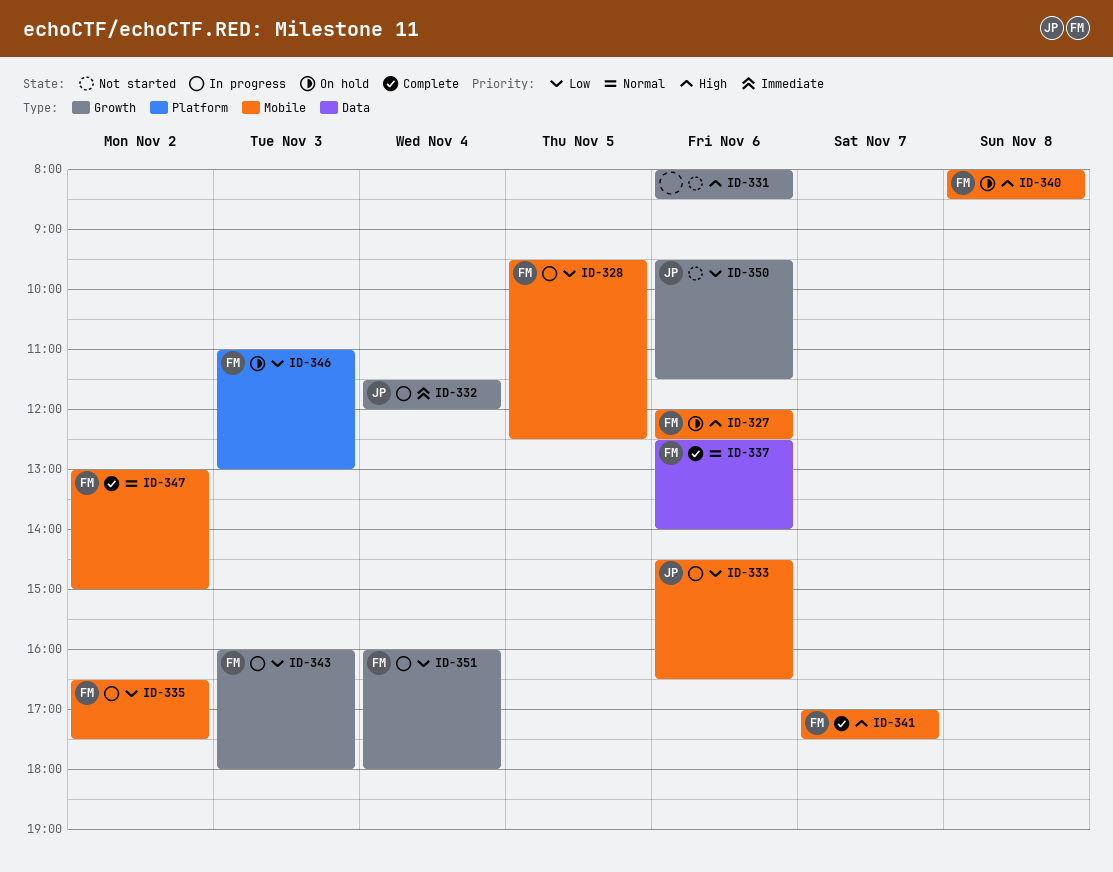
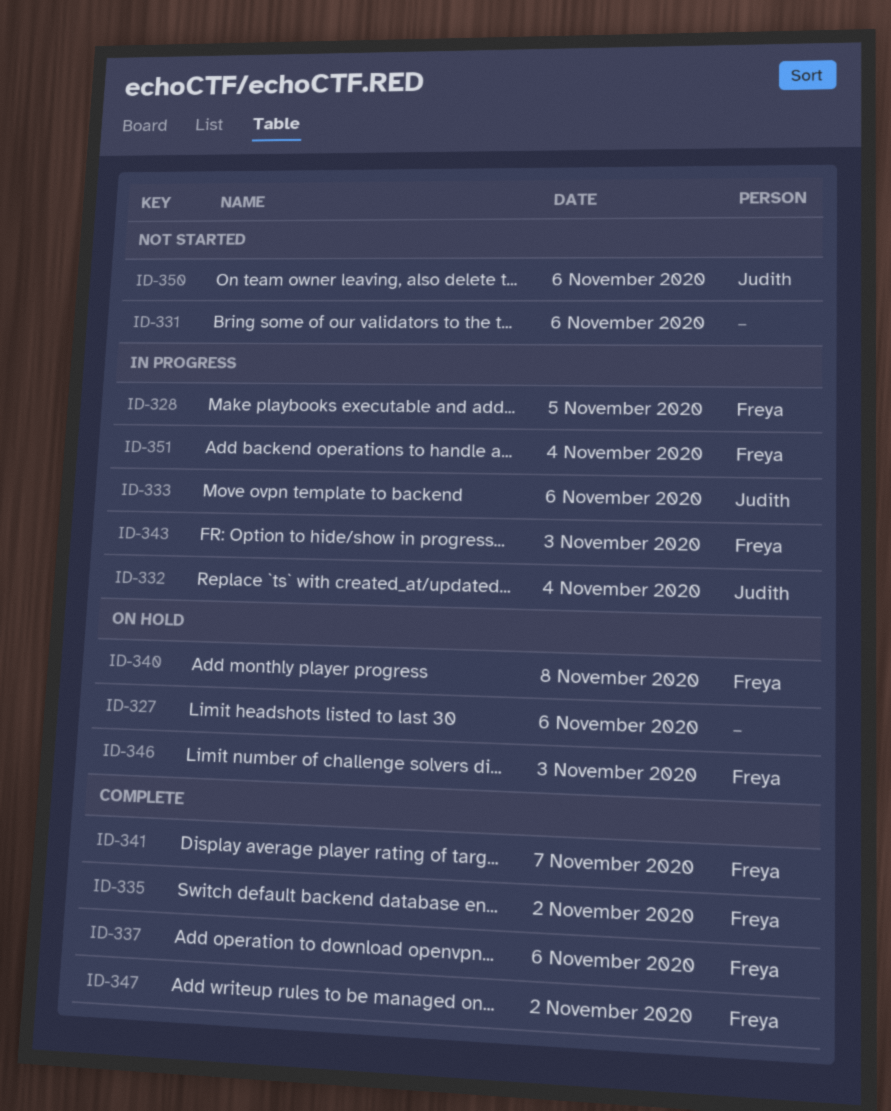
ID-327, owner: Freya -> none
ID-335, status: In progress -> Complete

